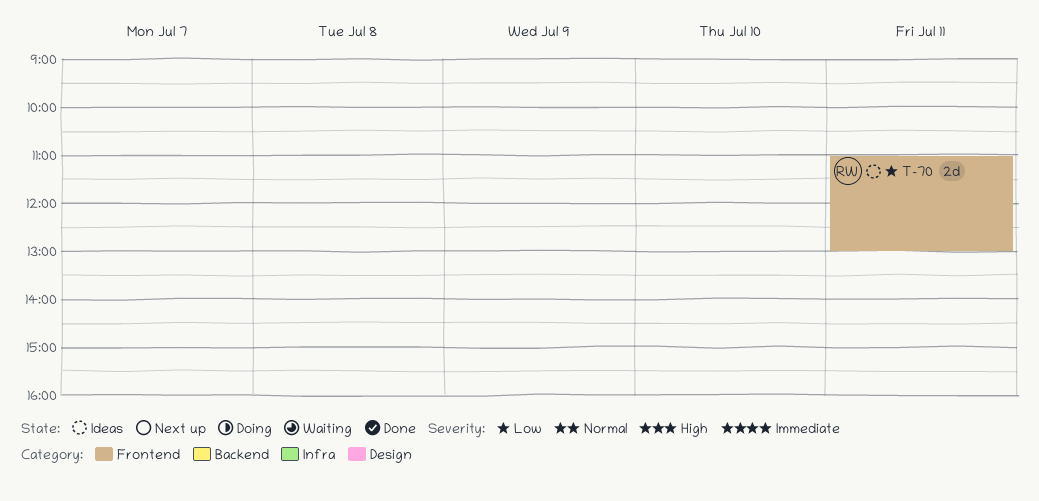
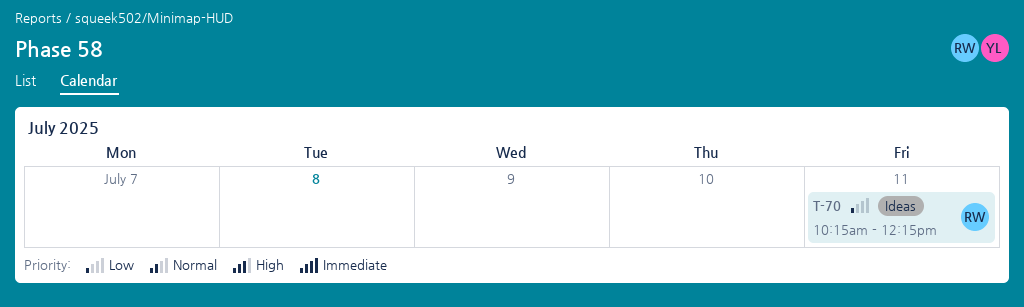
T-70, begins: 11:00 -> 10:15
T-70, ends: 13:00 -> 12:15

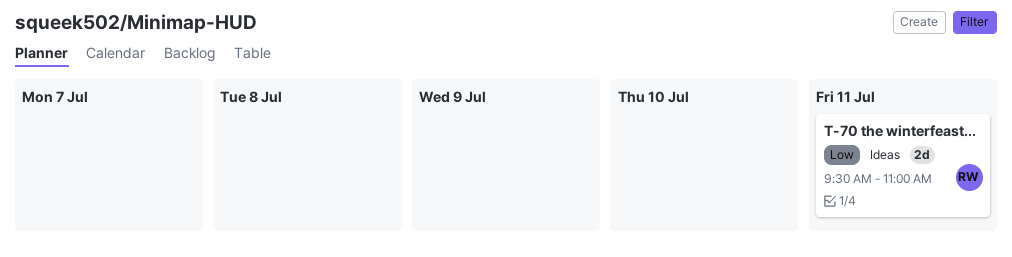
T-70, begins: 10:15 -> 09:30
T-70, ends: 12:15 -> 11:00

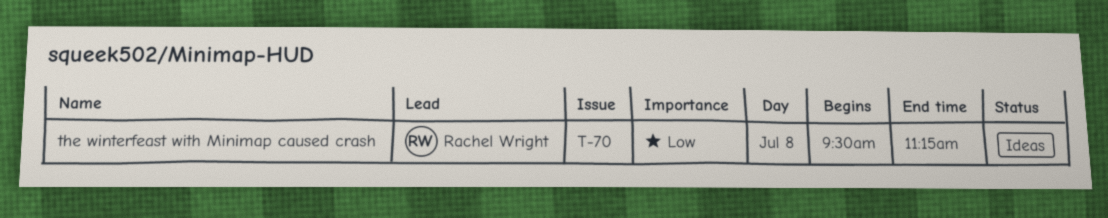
T-70, day: Jul 11 -> Jul 8
T-70, ends: 11:00 -> 11:15

